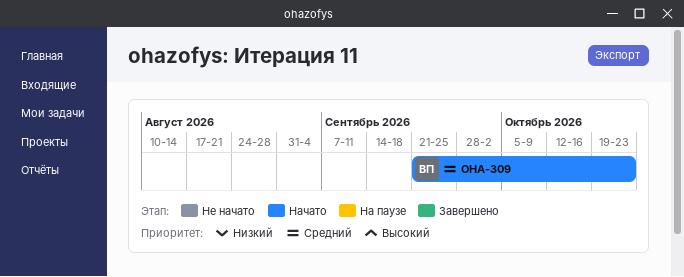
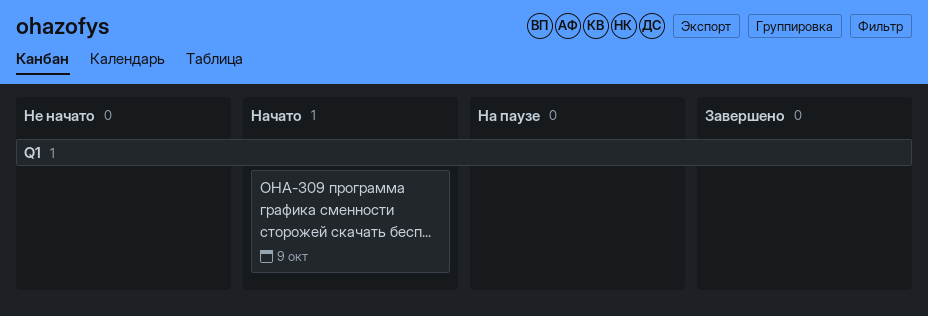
OHA-309, due: Oct 23 -> Oct 9

